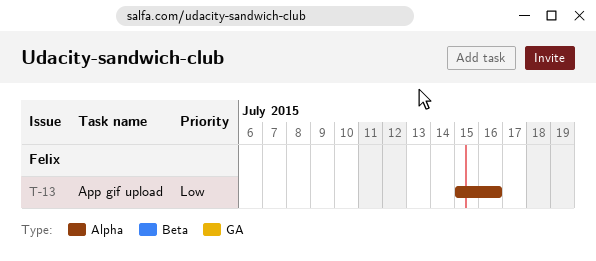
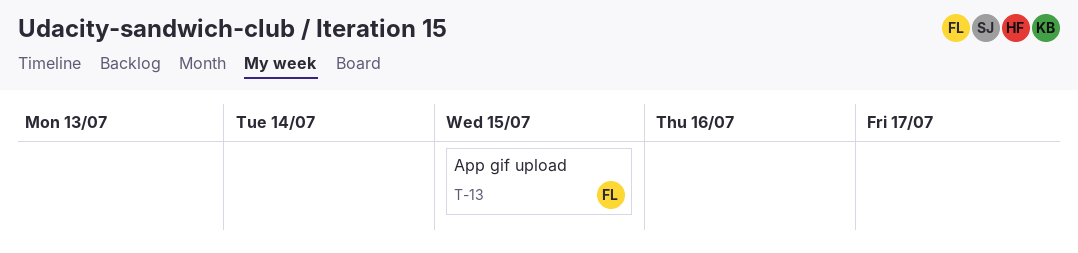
T-13, due: Jul 16 -> Jul 15

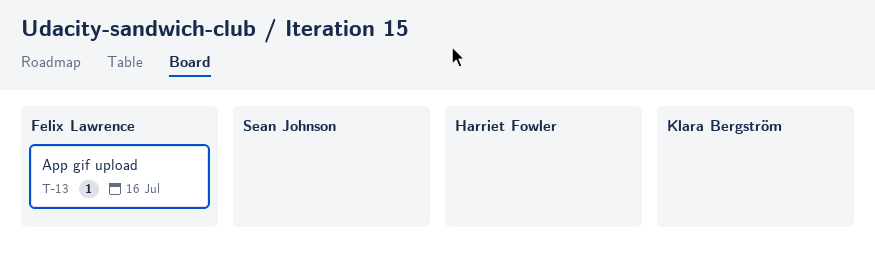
T-13, due: Jul 15 -> Jul 16

